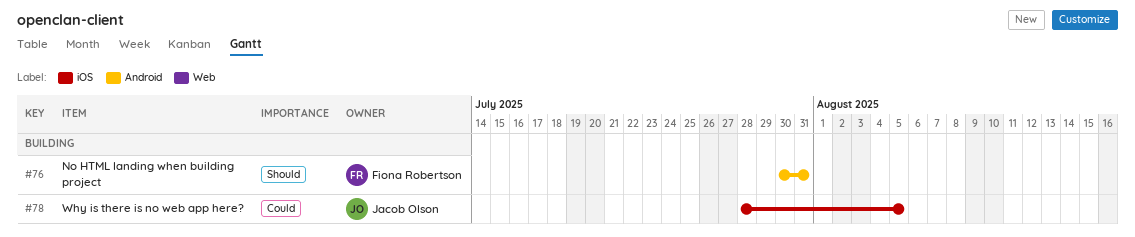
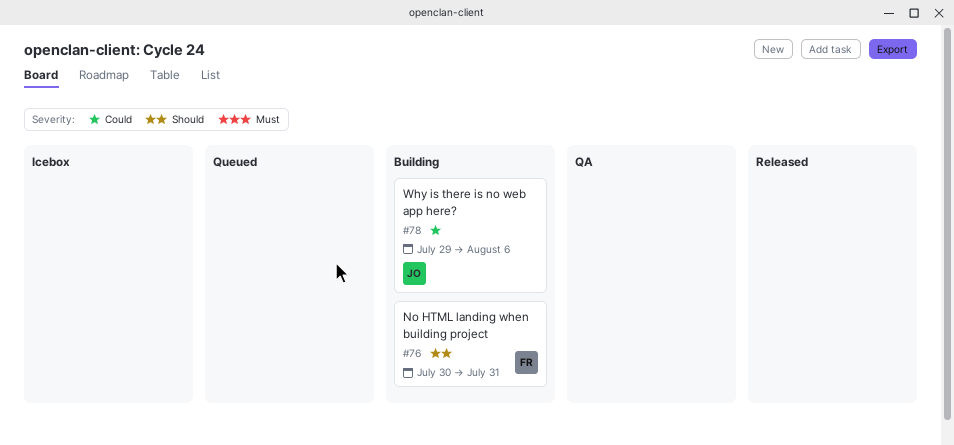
#78, start: Jul 28 -> Jul 29
#78, due: Aug 5 -> Aug 6

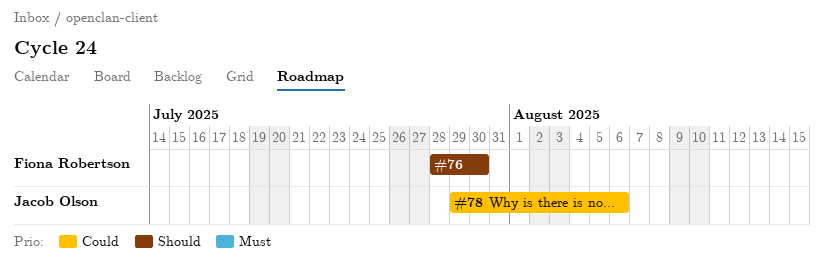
#76, start: Jul 30 -> Jul 28
#76, due: Jul 31 -> Jul 30

